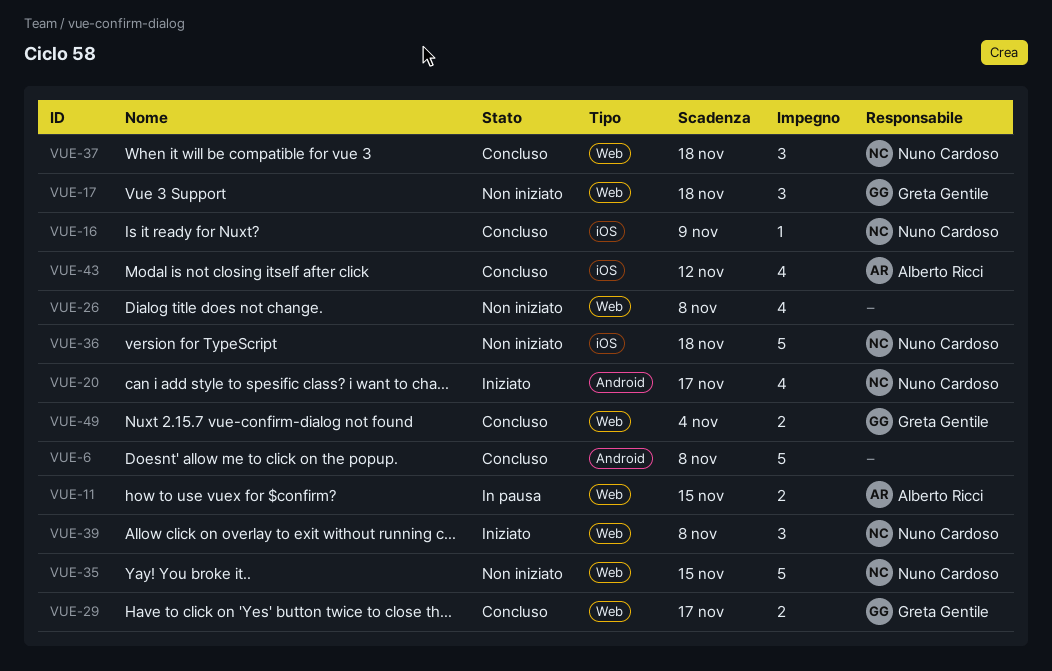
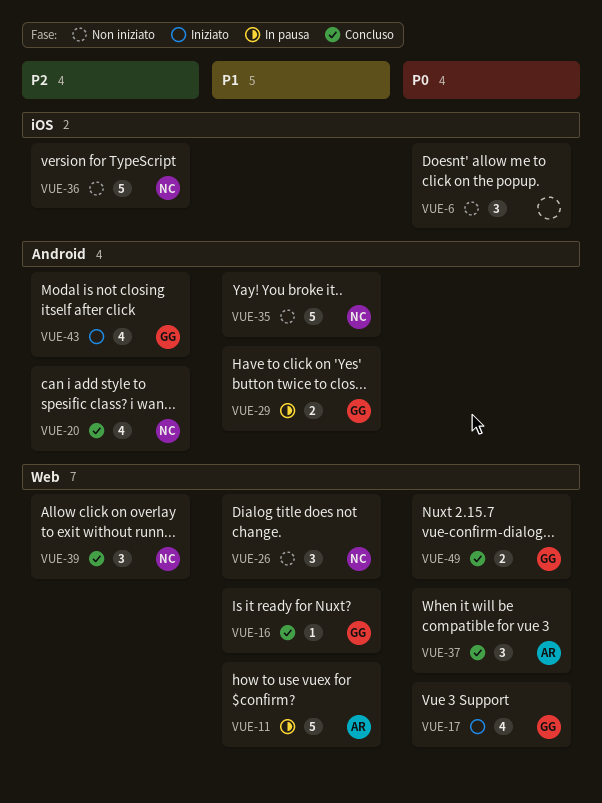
VUE-6, status: Concluso -> Non iniziato
VUE-6, label: Android -> iOS
VUE-6, estimate: 5 -> 3
VUE-11, estimate: 2 -> 5
VUE-16, owner: Nuno Cardoso -> Greta Gentile
VUE-16, label: iOS -> Web
VUE-17, status: Non iniziato -> Iniziato
VUE-17, estimate: 3 -> 4
VUE-20, status: Iniziato -> Concluso
VUE-26, owner: none -> Nuno Cardoso
VUE-26, estimate: 4 -> 3
VUE-29, status: Concluso -> In pausa
VUE-29, label: Web -> Android
VUE-35, label: Web -> Android
VUE-37, owner: Nuno Cardoso -> Alberto Ricci
VUE-39, status: Iniziato -> Concluso
VUE-43, status: Concluso -> Iniziato
VUE-43, owner: Alberto Ricci -> Greta Gentile
VUE-43, label: iOS -> Android

